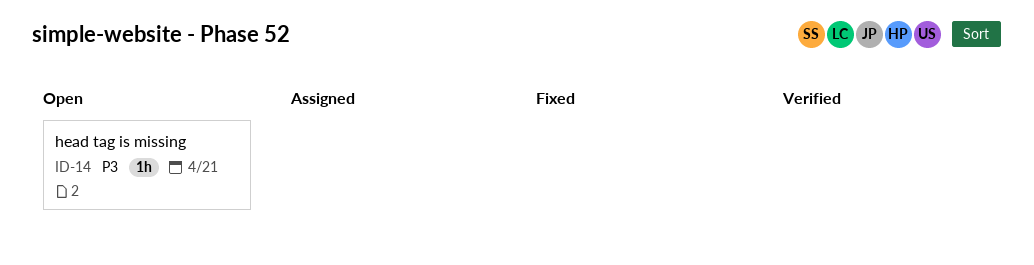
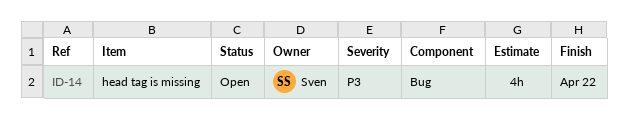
ID-14, estimate: 1h -> 4h
ID-14, due: Apr 21 -> Apr 22

